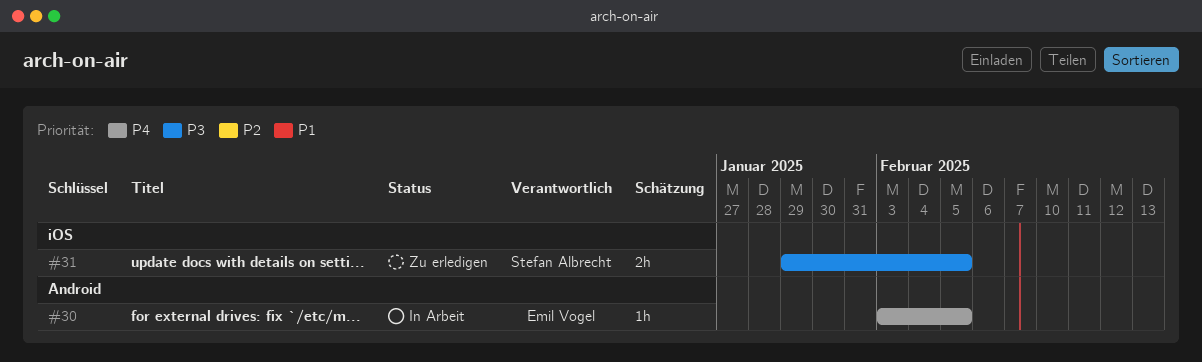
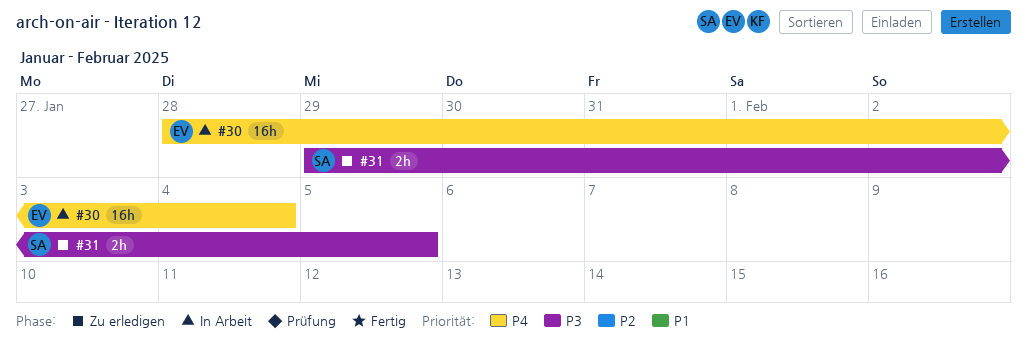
#30, estimate: 1h -> 16h
#30, start: Feb 3 -> Jan 28
#30, due: Feb 5 -> Feb 4

